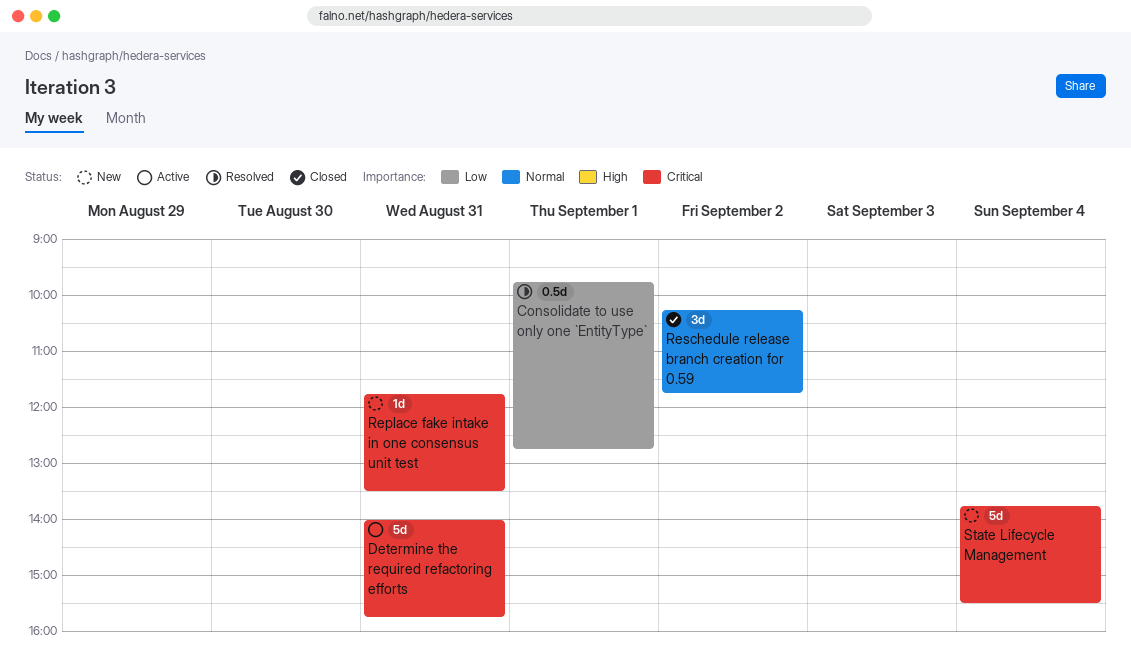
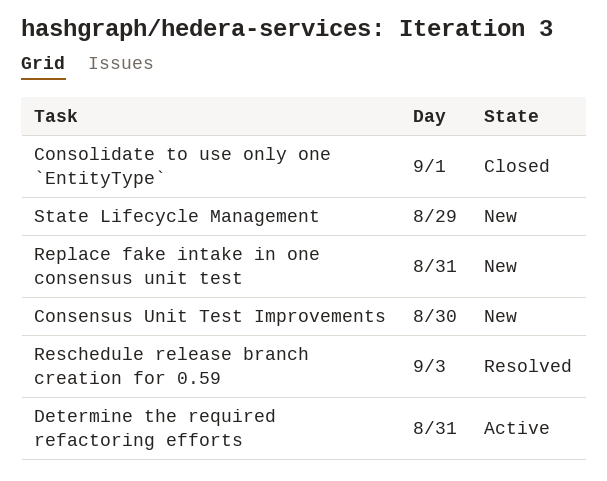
Consensus Unit Test Improvements: none -> present
Consolidate to use only one `EntityType`, status: Resolved -> Closed
Reschedule release branch creation for 0.59, status: Closed -> Resolved
Reschedule release branch creation for 0.59, day: Sep 2 -> Sep 3
State Lifecycle Management, day: Sep 4 -> Aug 29

